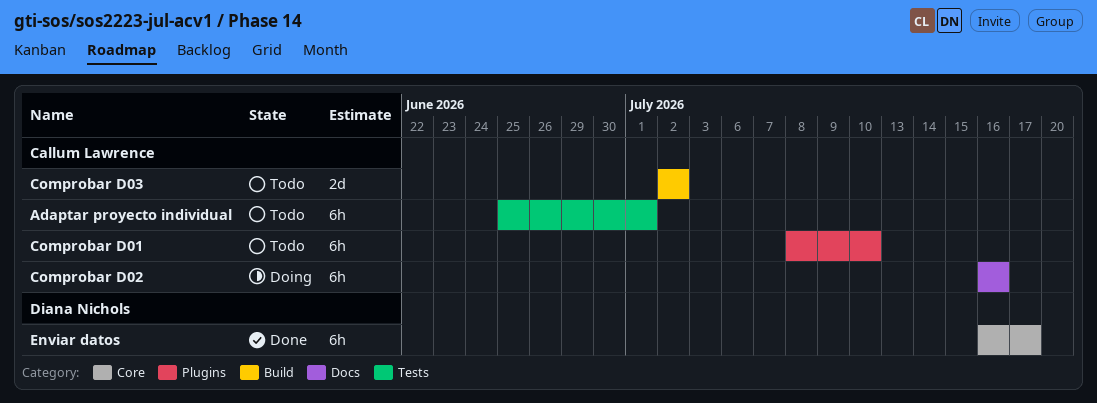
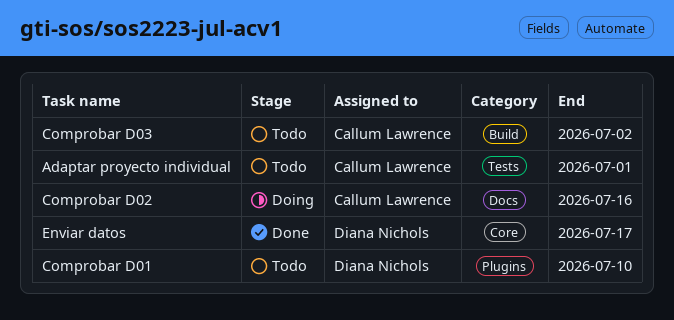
Comprobar D01, owner: Callum Lawrence -> Diana Nichols

